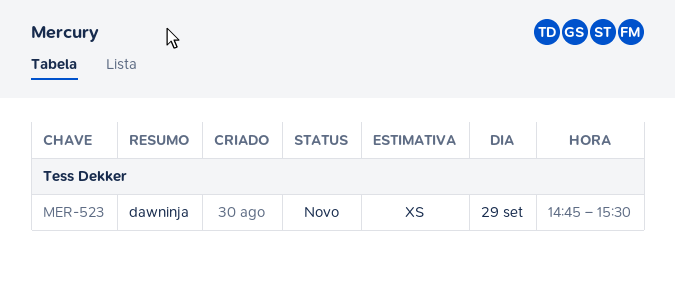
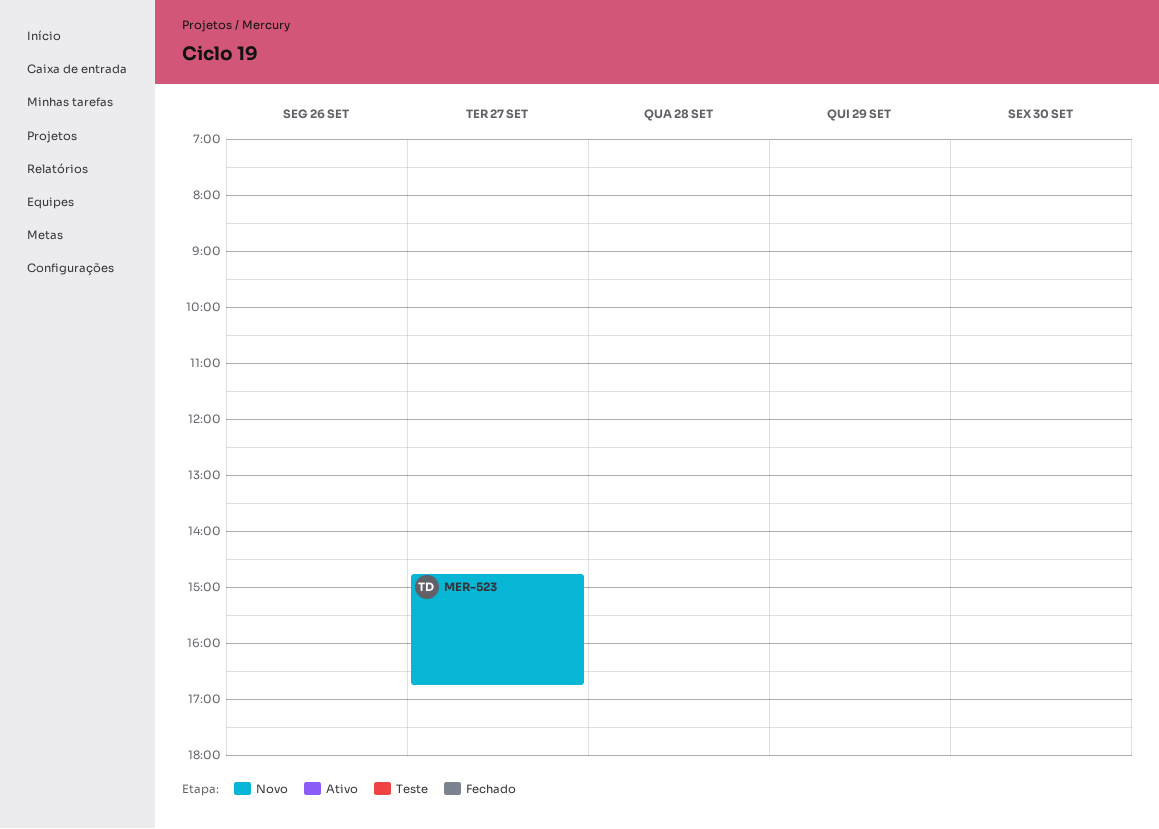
MER-523, day: Sep 29 -> Sep 27
MER-523, ends: 15:30 -> 16:45

